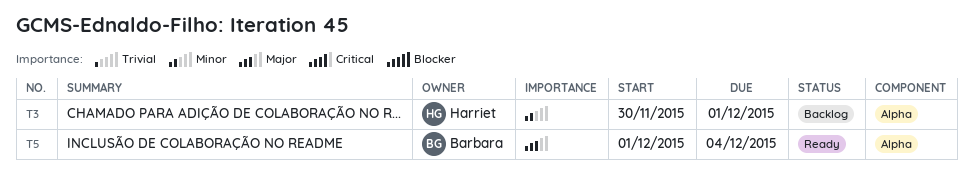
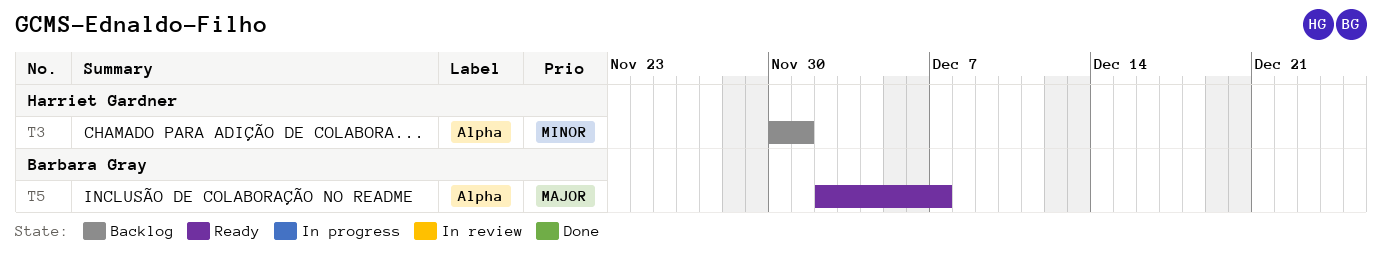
T5, start: Dec 1 -> Dec 2
T5, due: Dec 4 -> Dec 7

